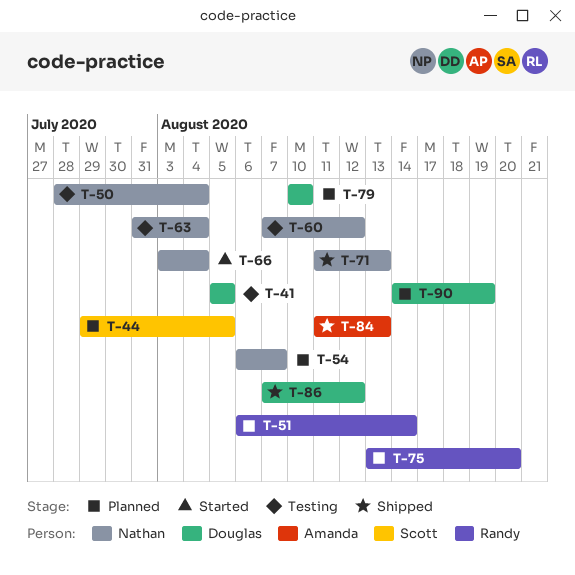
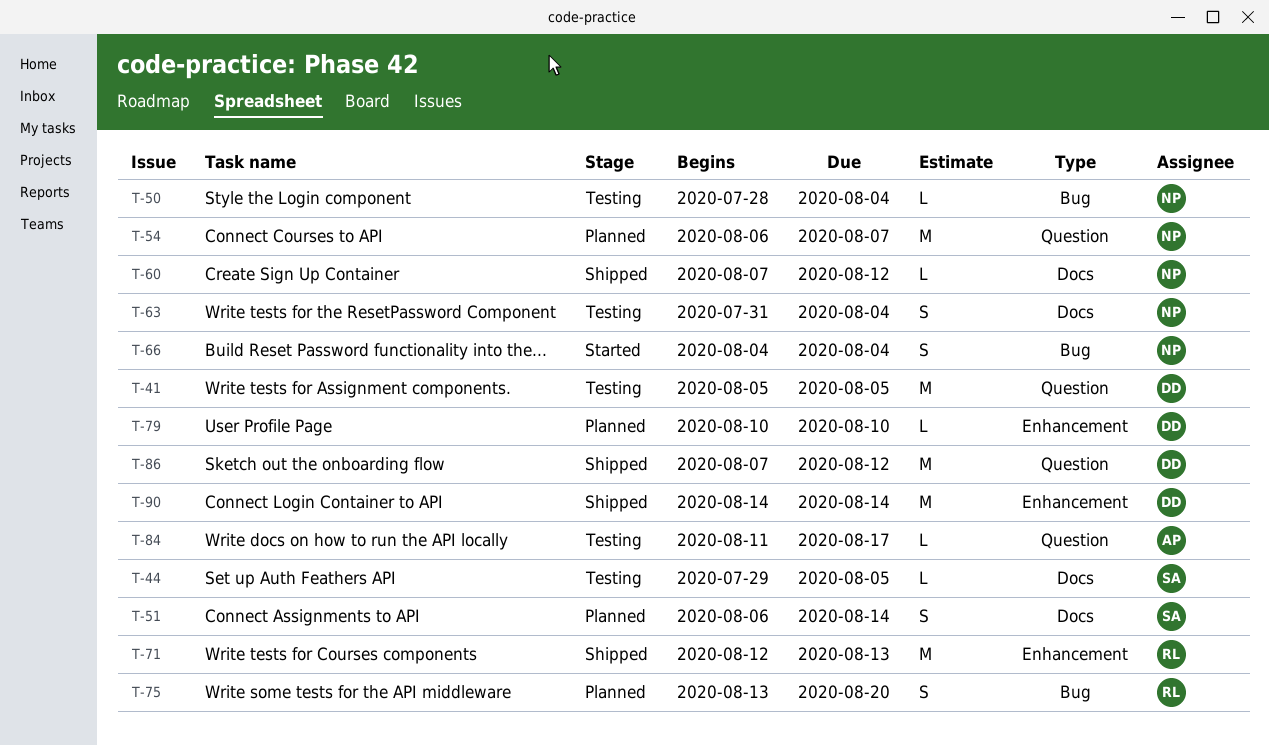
T-44, status: Planned -> Testing
T-51, owner: Randy -> Scott
T-60, status: Testing -> Shipped
T-66, start: Aug 3 -> Aug 4
T-71, owner: Nathan -> Randy
T-71, start: Aug 11 -> Aug 12
T-84, status: Shipped -> Testing
T-84, due: Aug 13 -> Aug 17
T-90, status: Planned -> Shipped
T-90, due: Aug 19 -> Aug 14

